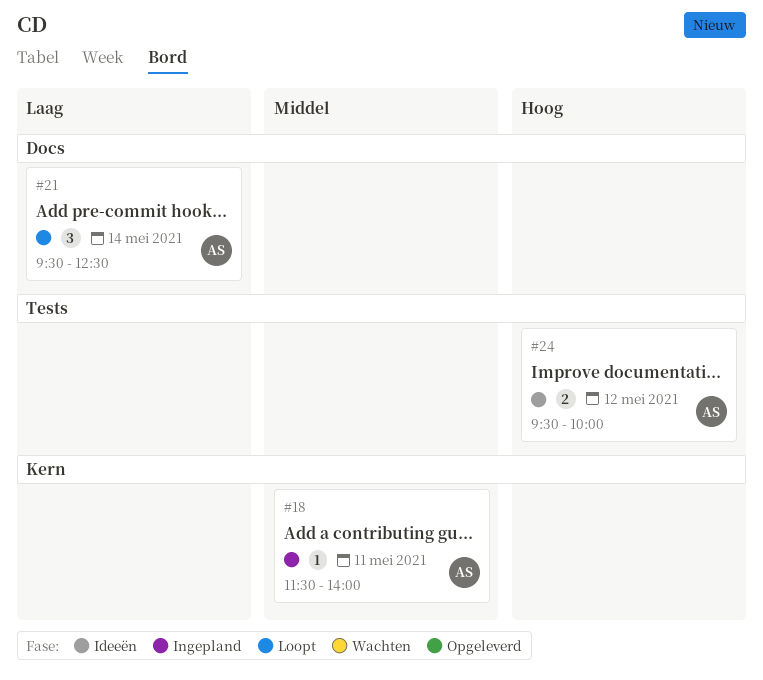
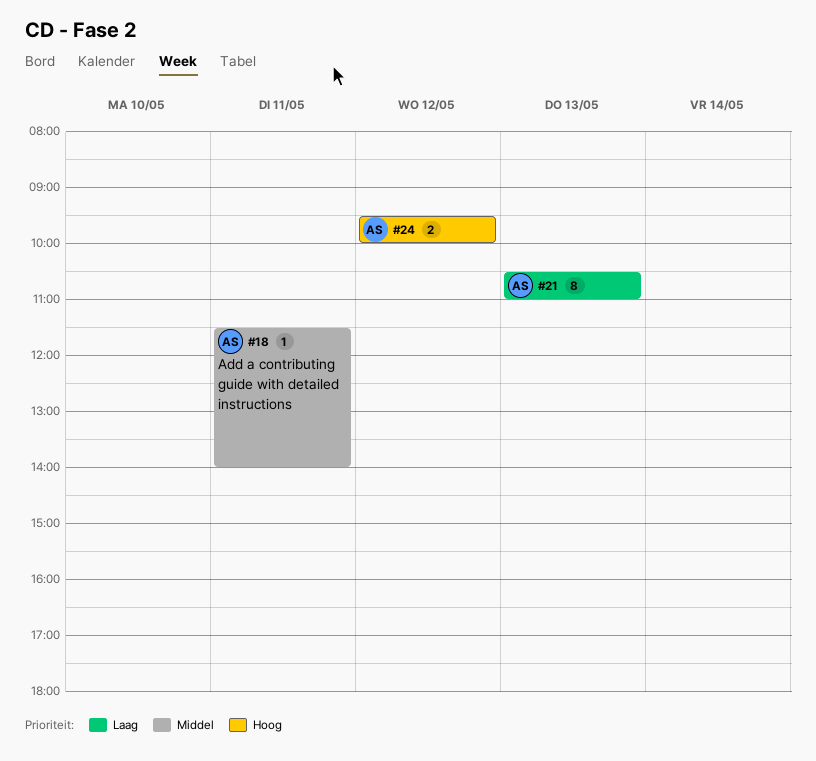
#21, estimate: 3 -> 8
#21, day: May 14 -> May 13
#21, begins: 09:30 -> 10:30
#21, ends: 12:30 -> 11:00

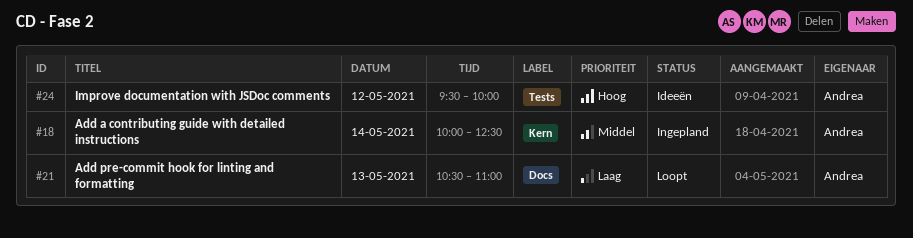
#18, day: May 11 -> May 14
#18, begins: 11:30 -> 10:00
#18, ends: 14:00 -> 12:30

